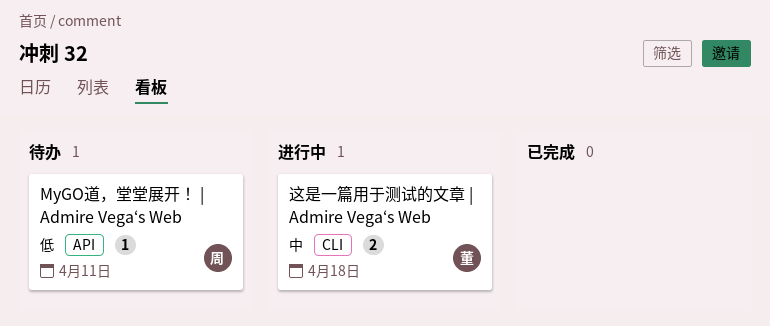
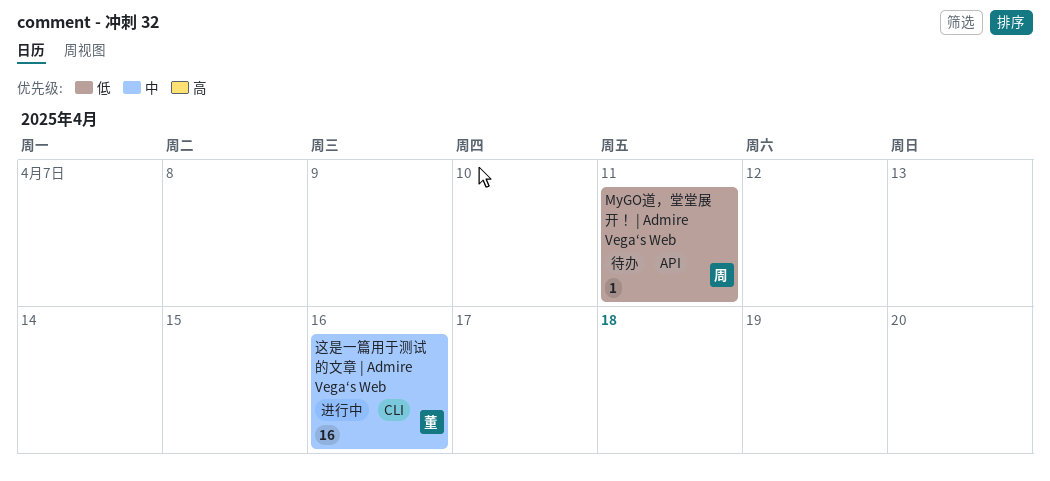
这是一篇用于测试的文章 | Admire Vega‘s Web, estimate: 2 -> 16
这是一篇用于测试的文章 | Admire Vega‘s Web, due: Apr 18 -> Apr 16

